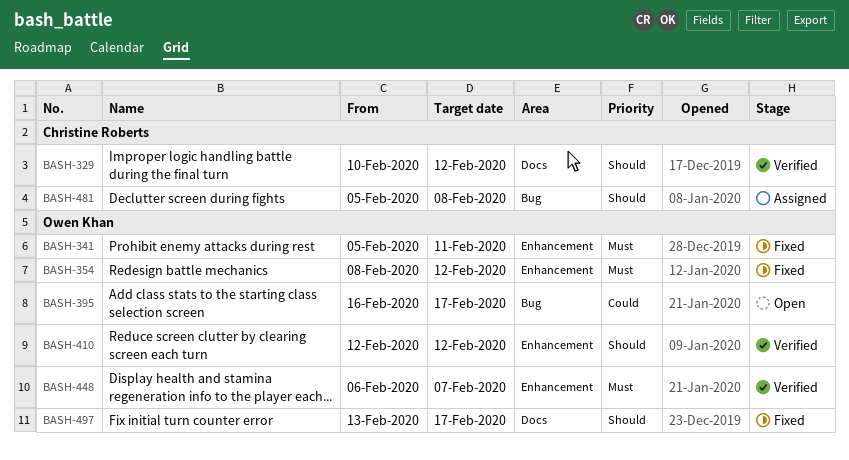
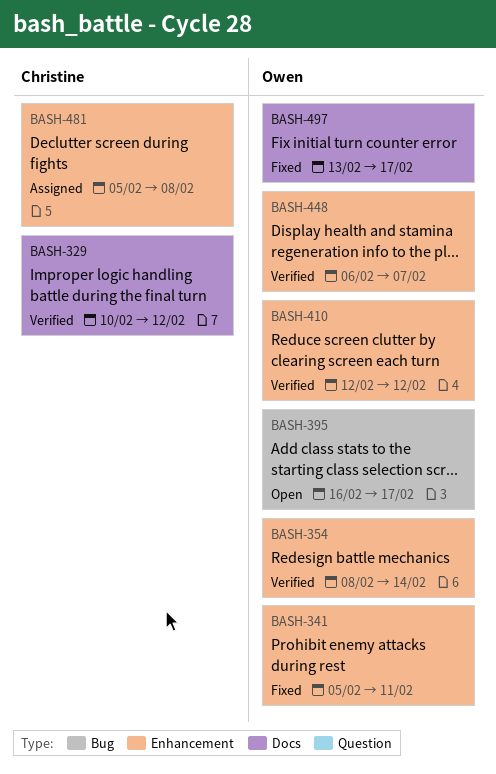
BASH-354, status: Fixed -> Verified
BASH-354, due: Feb 12 -> Feb 14
BASH-481, label: Bug -> Enhancement

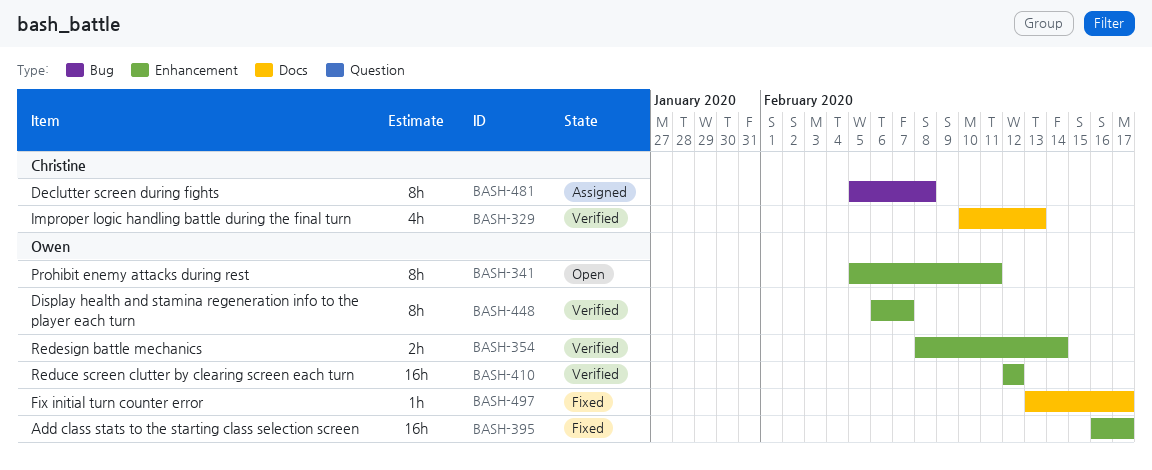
BASH-329, due: Feb 12 -> Feb 13
BASH-341, status: Fixed -> Open
BASH-395, status: Open -> Fixed
BASH-395, label: Bug -> Enhancement
BASH-481, label: Enhancement -> Bug

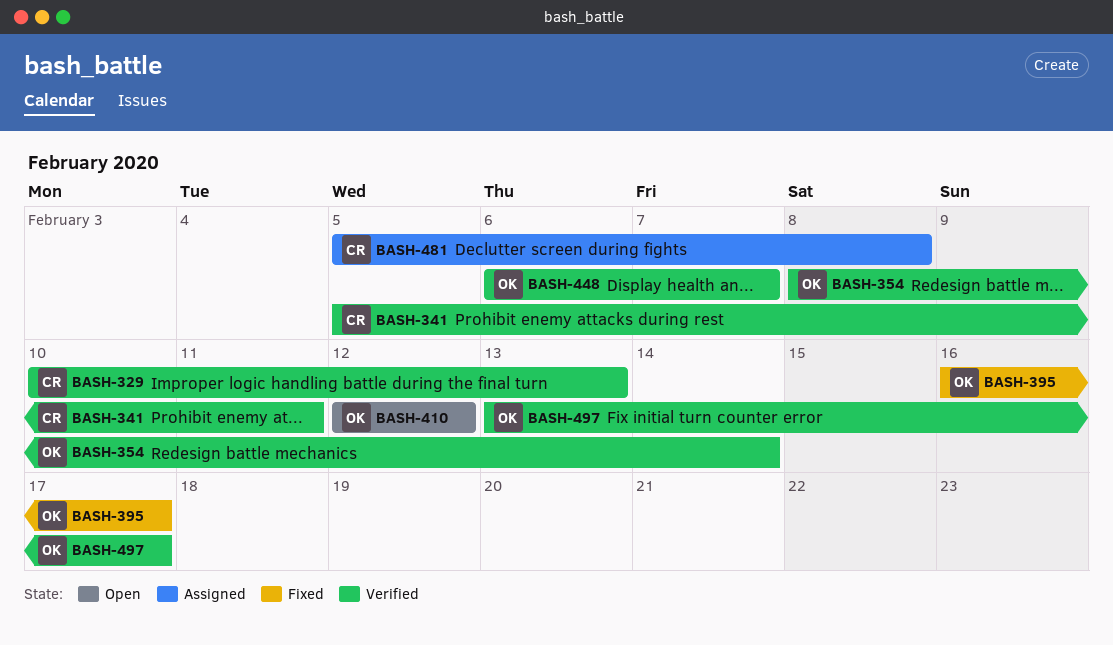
BASH-341, status: Open -> Verified
BASH-341, owner: Owen -> Christine
BASH-410, status: Verified -> Open
BASH-497, status: Fixed -> Verified

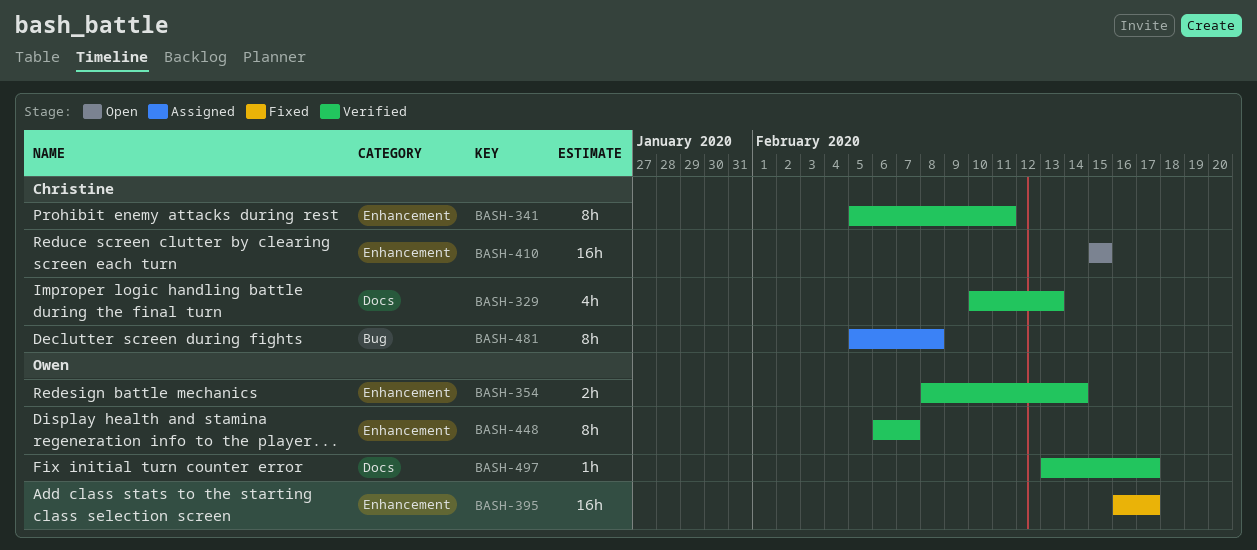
BASH-410, owner: Owen -> Christine
BASH-410, start: Feb 12 -> Feb 15
BASH-410, due: Feb 12 -> Feb 15

